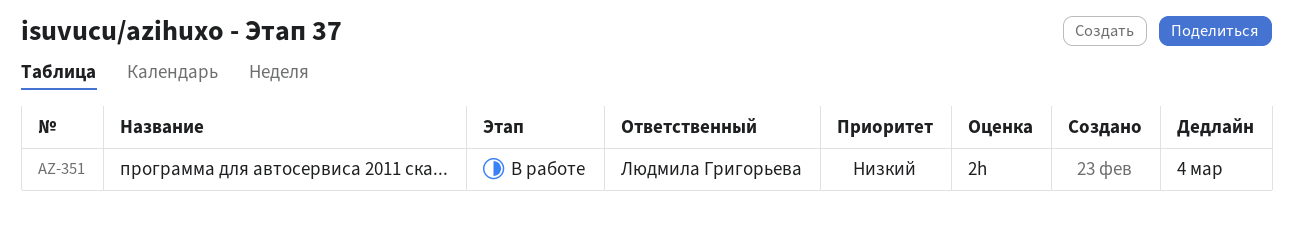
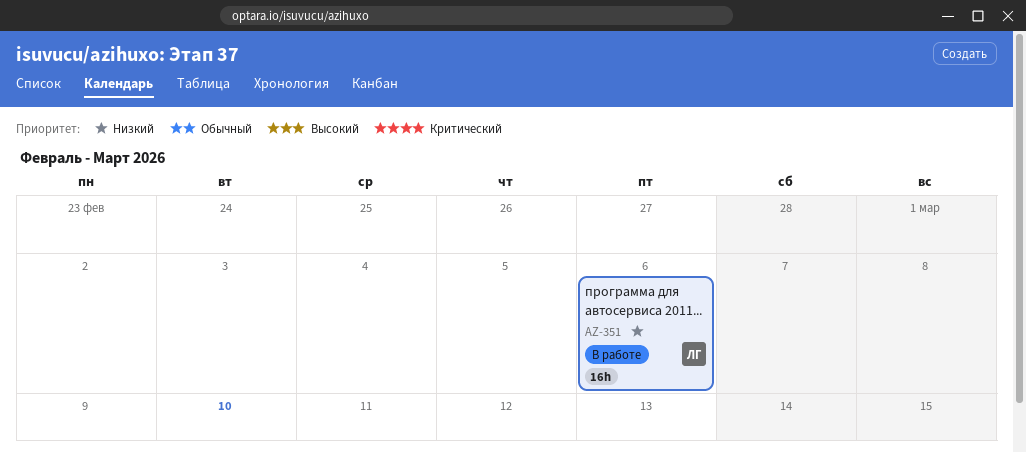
AZ-351, estimate: 2h -> 16h
AZ-351, due: Mar 4 -> Mar 6

